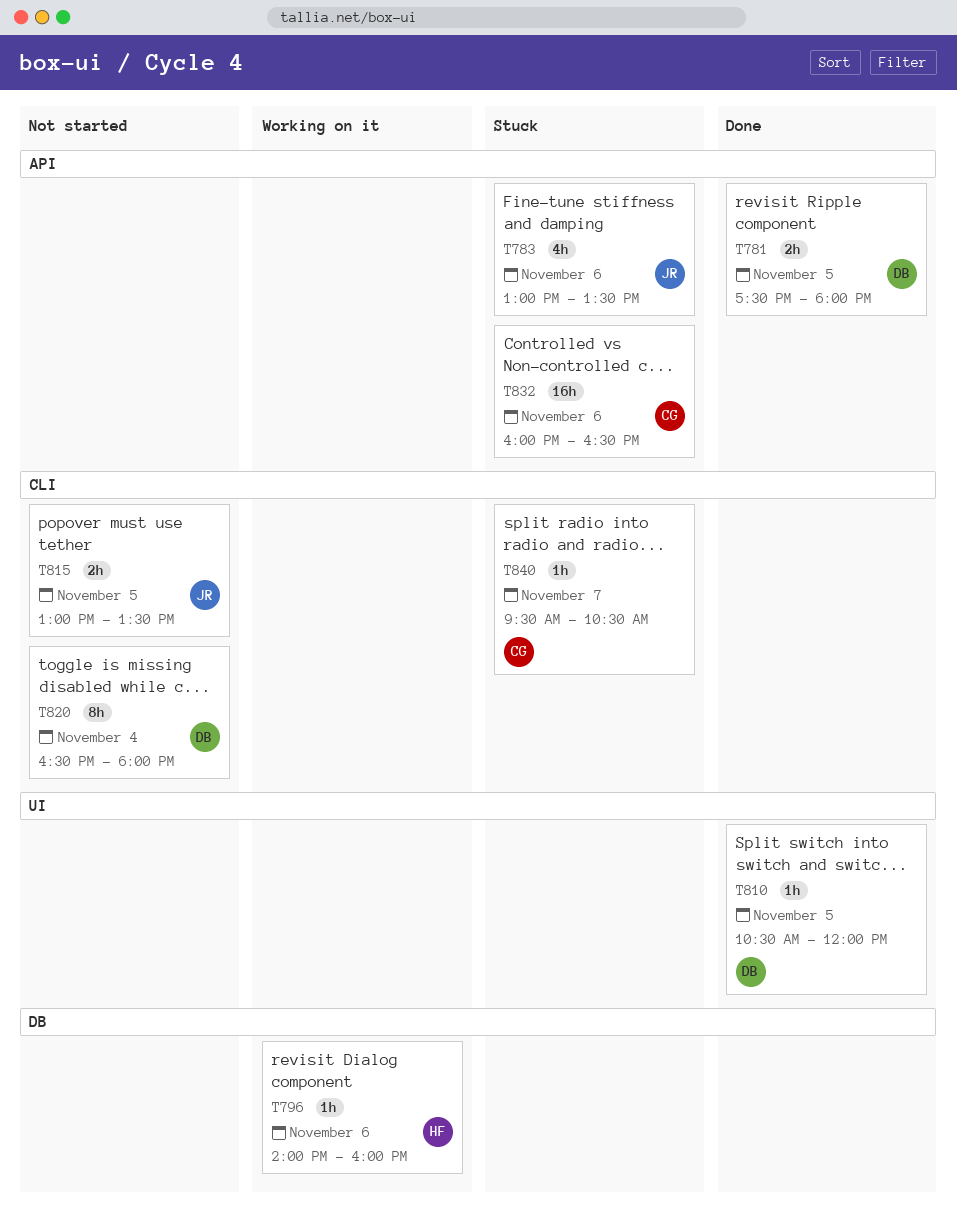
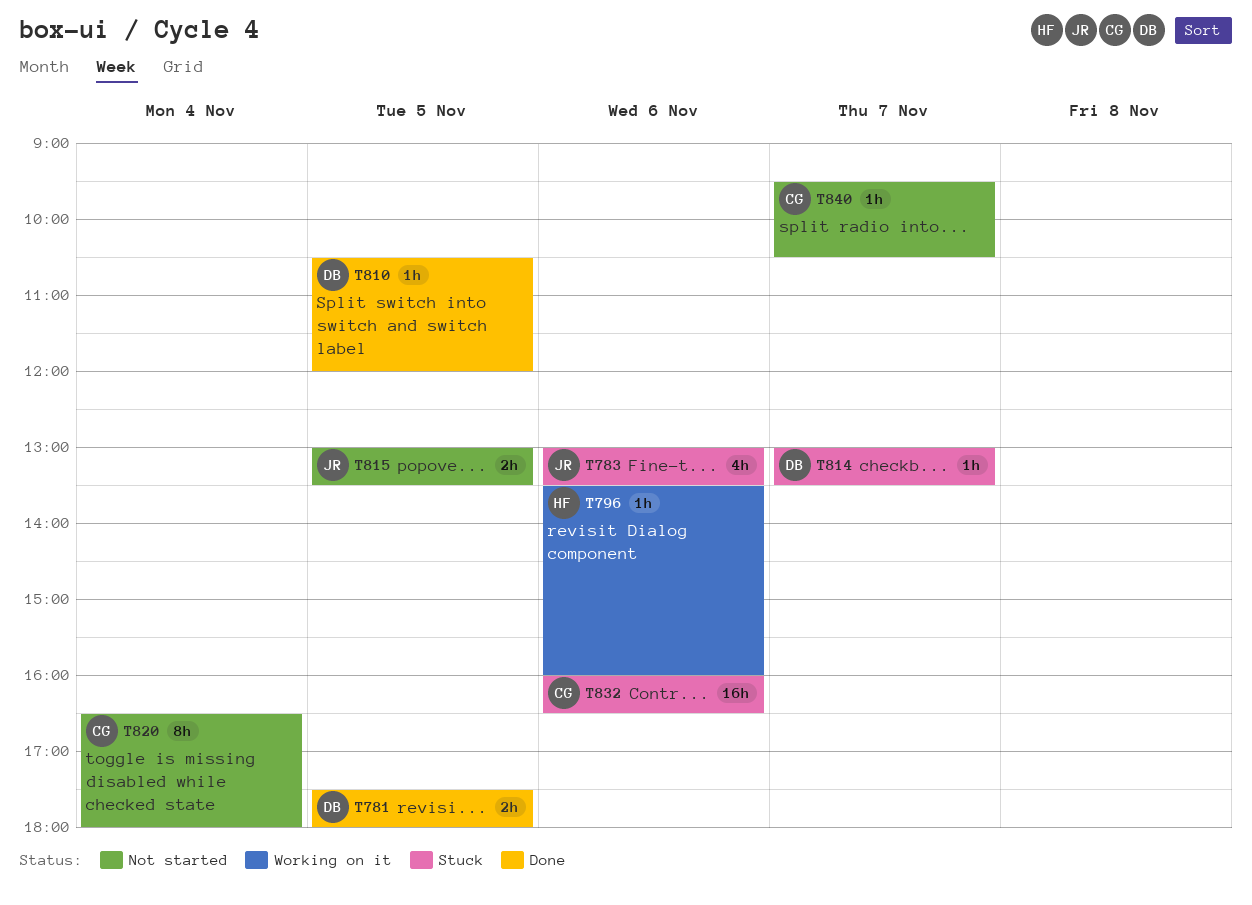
T796, begins: 14:00 -> 13:30
T814: none -> present
T820, owner: DB -> CG
T840, status: Stuck -> Not started

